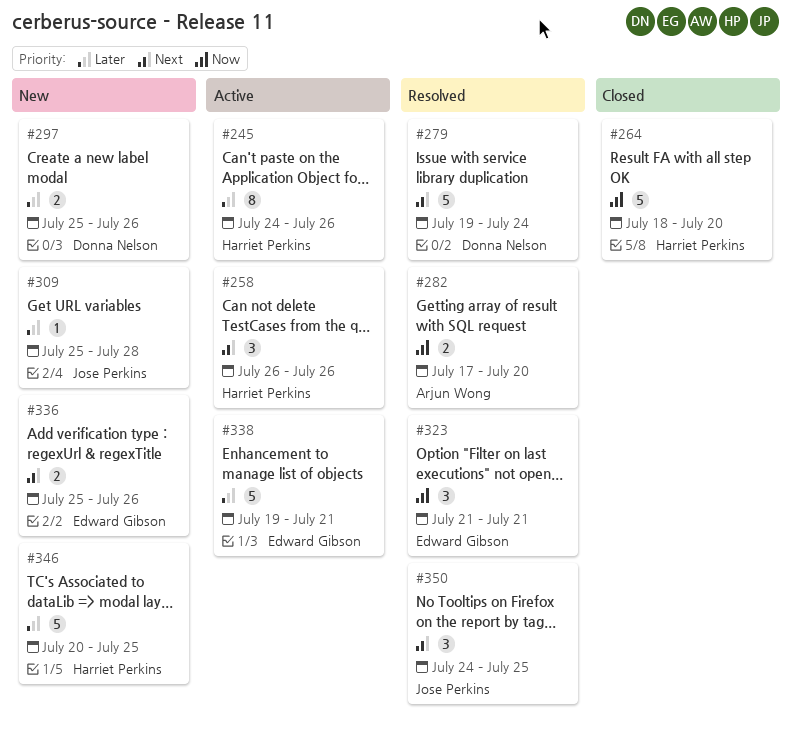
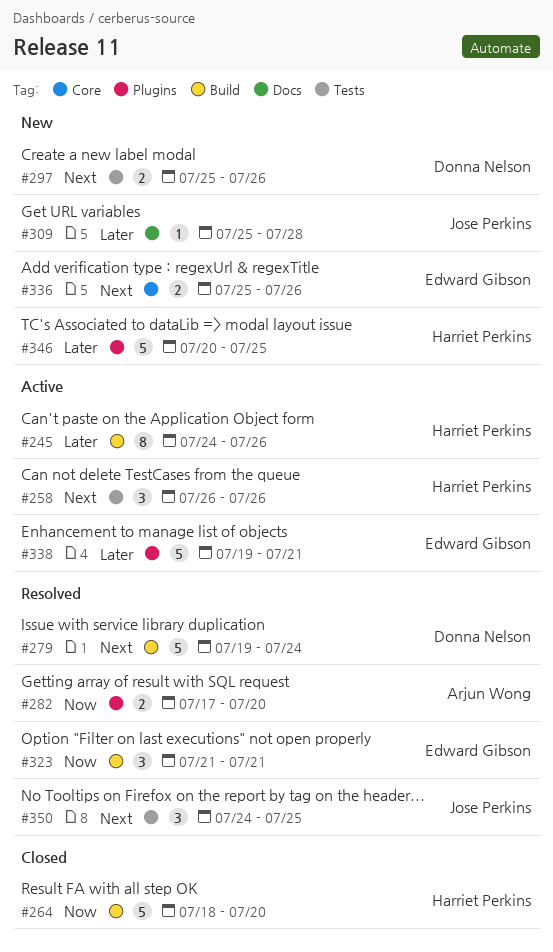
#297, priority: Later -> Next

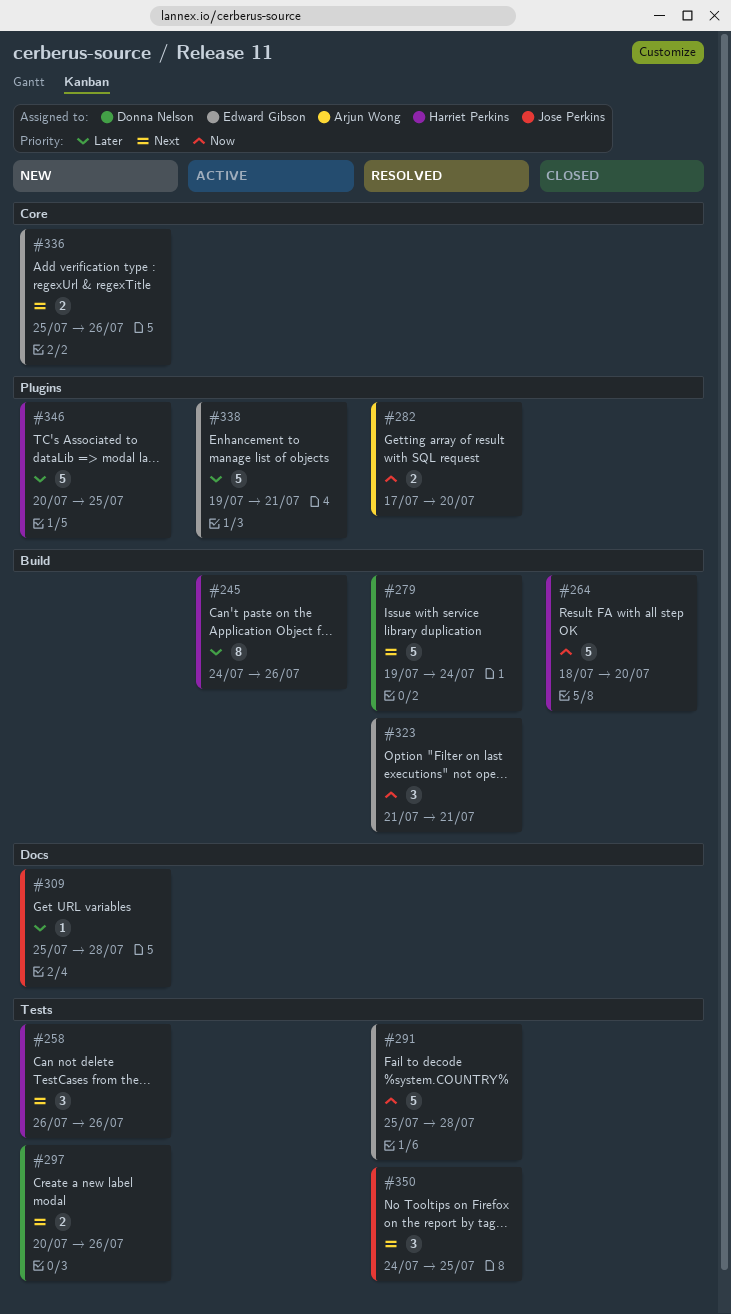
#258, status: Active -> New
#291: none -> present
#297, start: Jul 25 -> Jul 20

